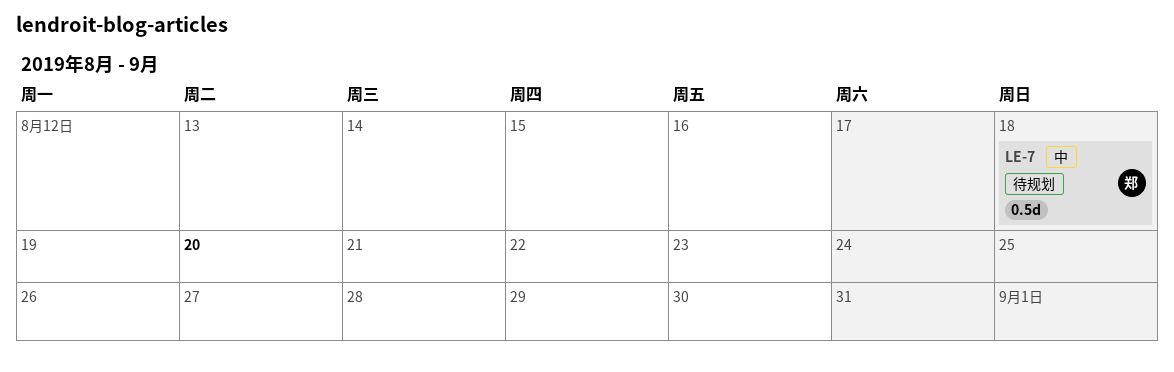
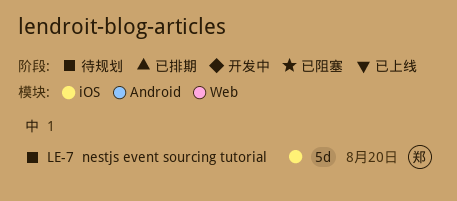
LE-7, estimate: 0.5d -> 5d
LE-7, due: Aug 18 -> Aug 20

